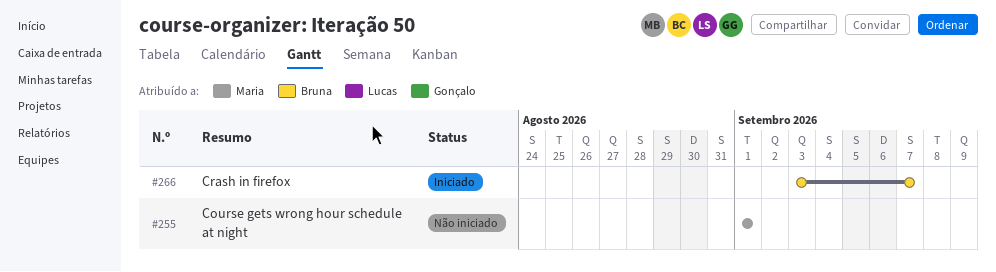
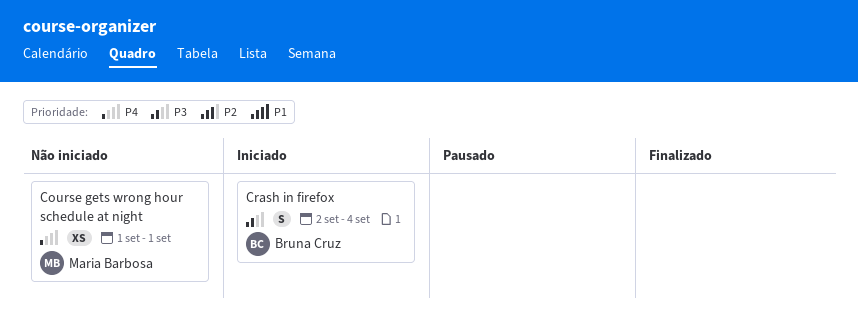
Crash in firefox, start: Sep 3 -> Sep 2
Crash in firefox, due: Sep 7 -> Sep 4

